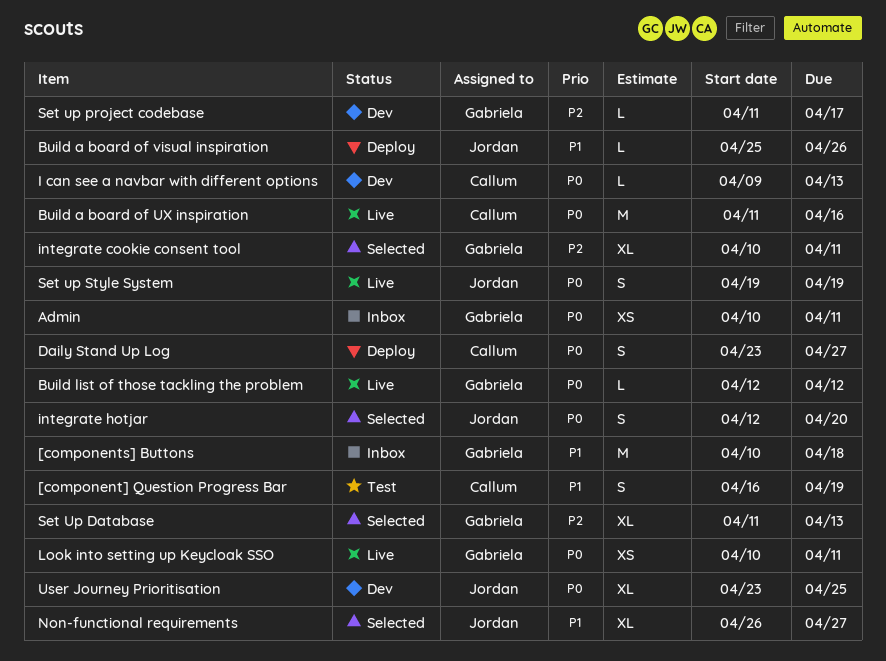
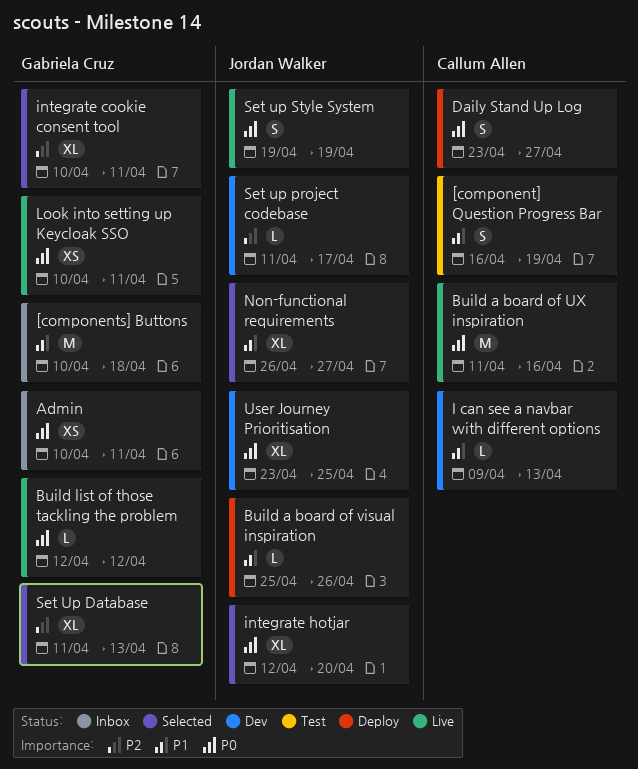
I can see a navbar with different options, priority: P0 -> P1
integrate hotjar, estimate: S -> XL
Set up project codebase, owner: Gabriela Cruz -> Jordan Walker

